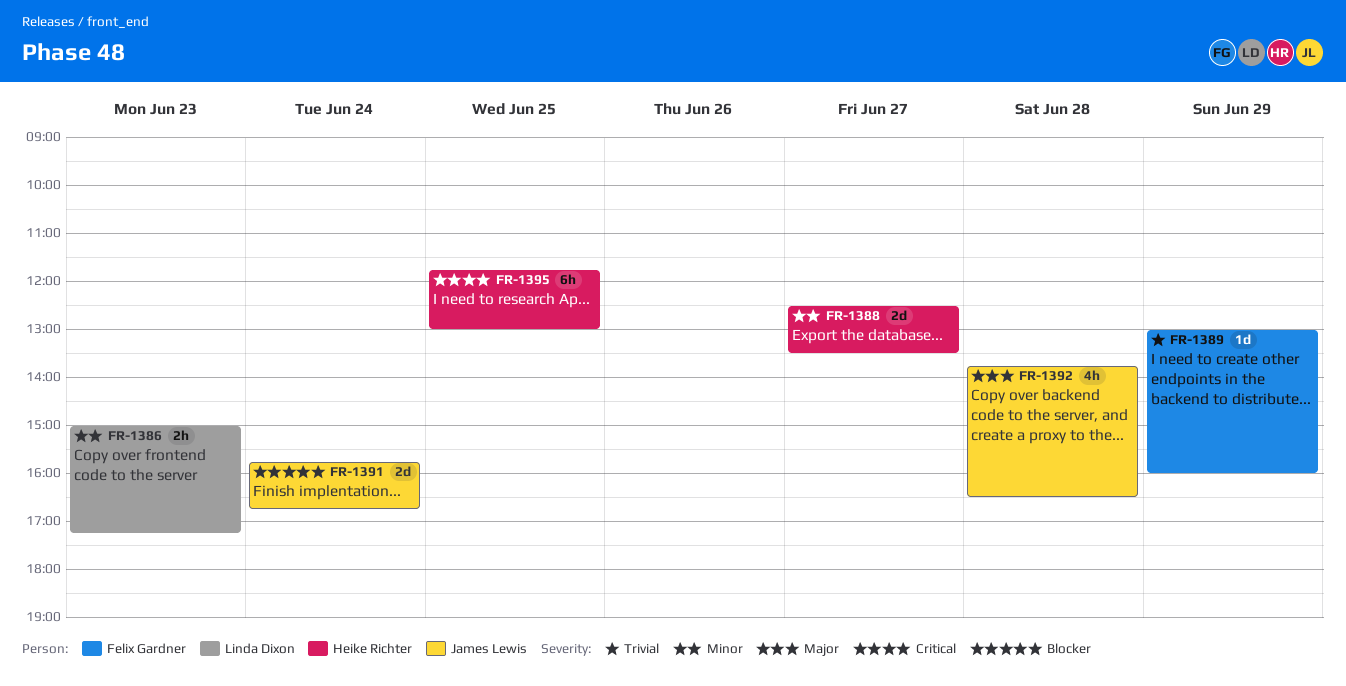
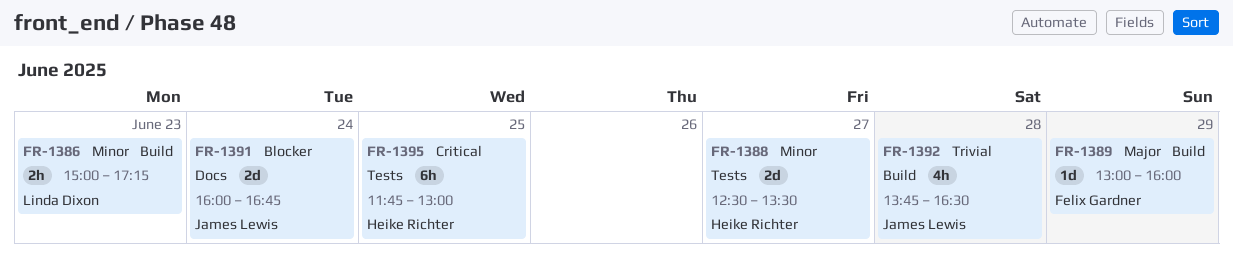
FR-1389, priority: Trivial -> Major
FR-1391, begins: 15:45 -> 16:00
FR-1392, priority: Major -> Trivial

